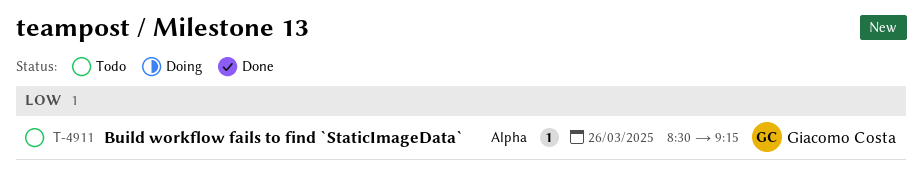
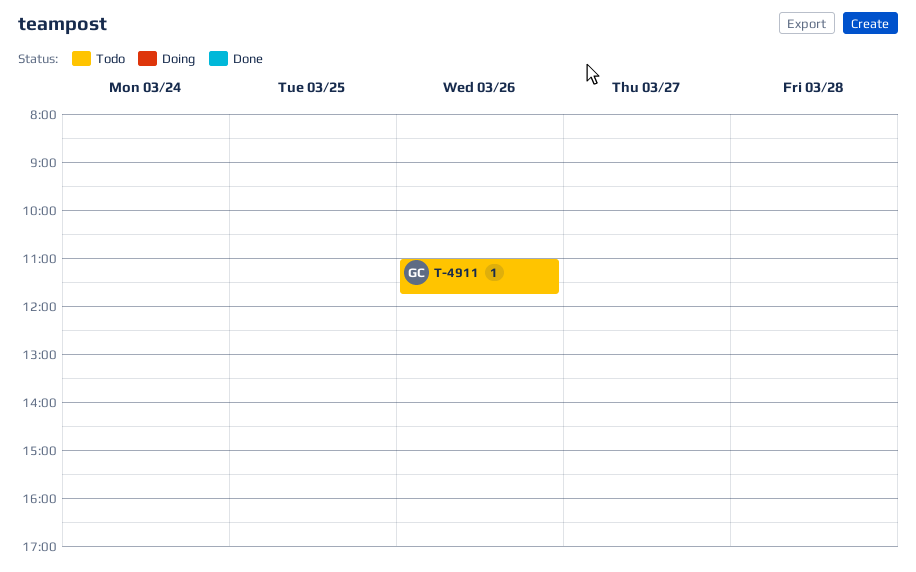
T-4911, begins: 08:30 -> 11:00
T-4911, ends: 09:15 -> 11:45

